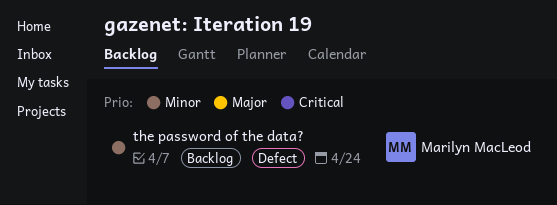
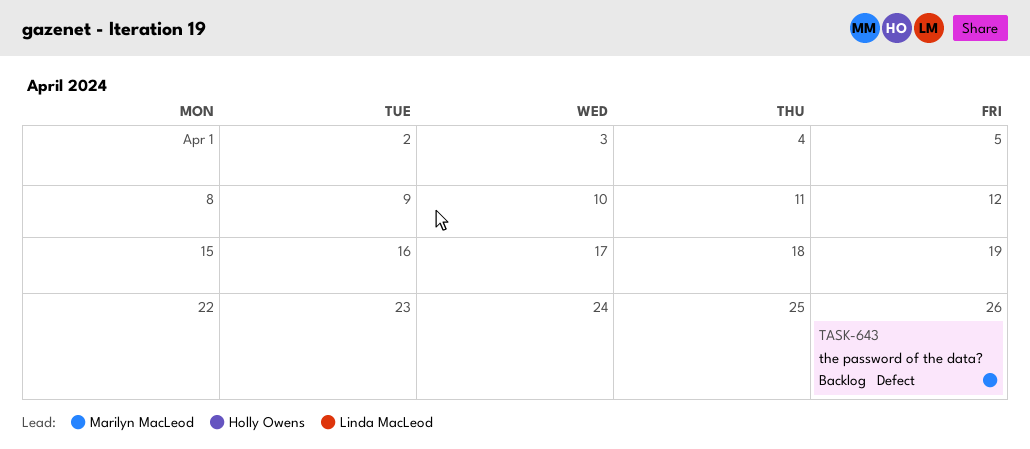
the password of the data?, due: Apr 24 -> Apr 26

